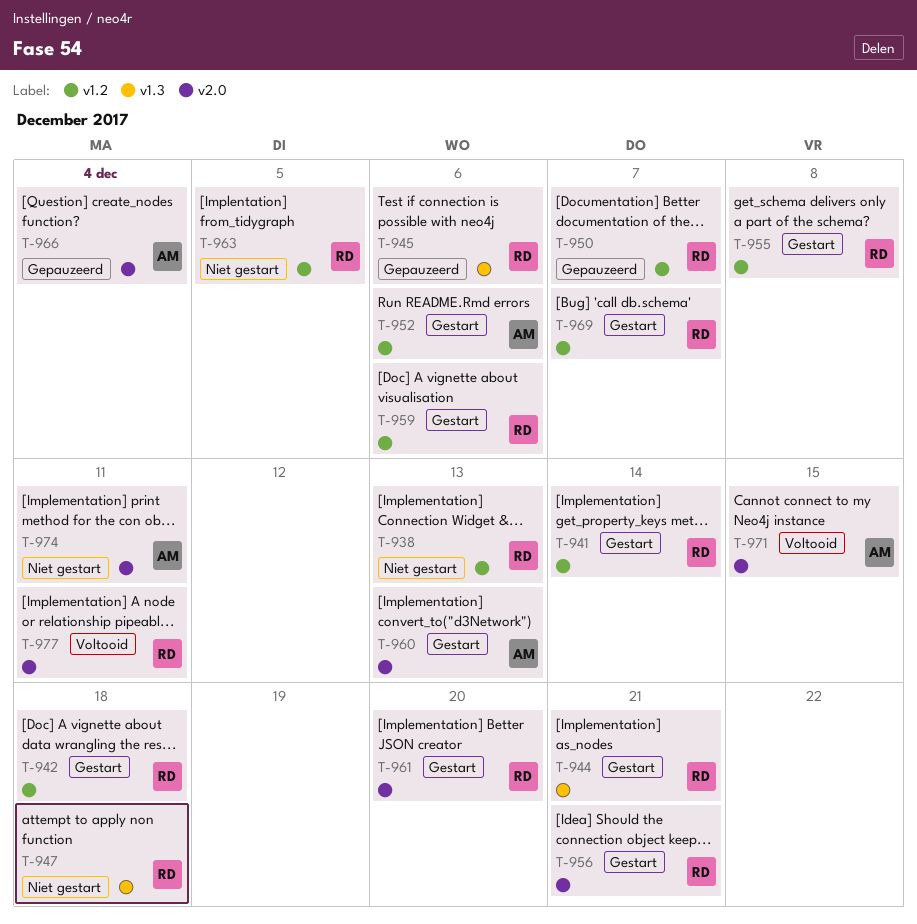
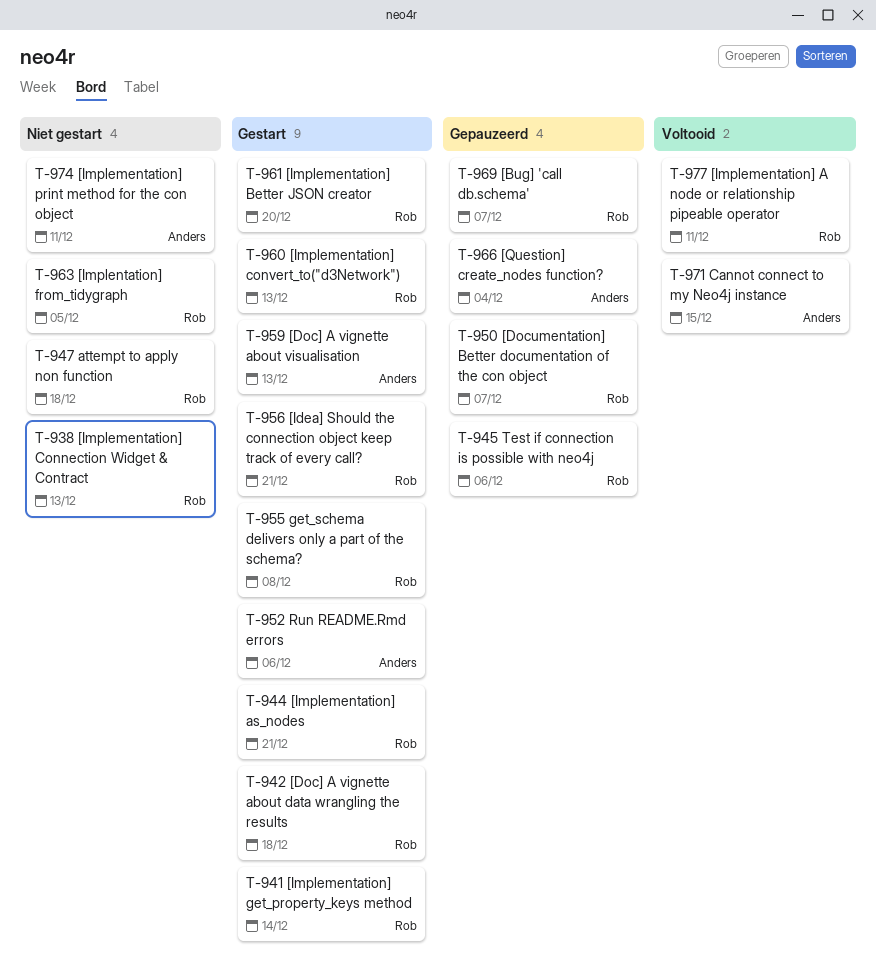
T-959, owner: Rob -> Anders
T-959, due: Dec 6 -> Dec 13
T-960, owner: Anders -> Rob
T-969, status: Gestart -> Gepauzeerd

